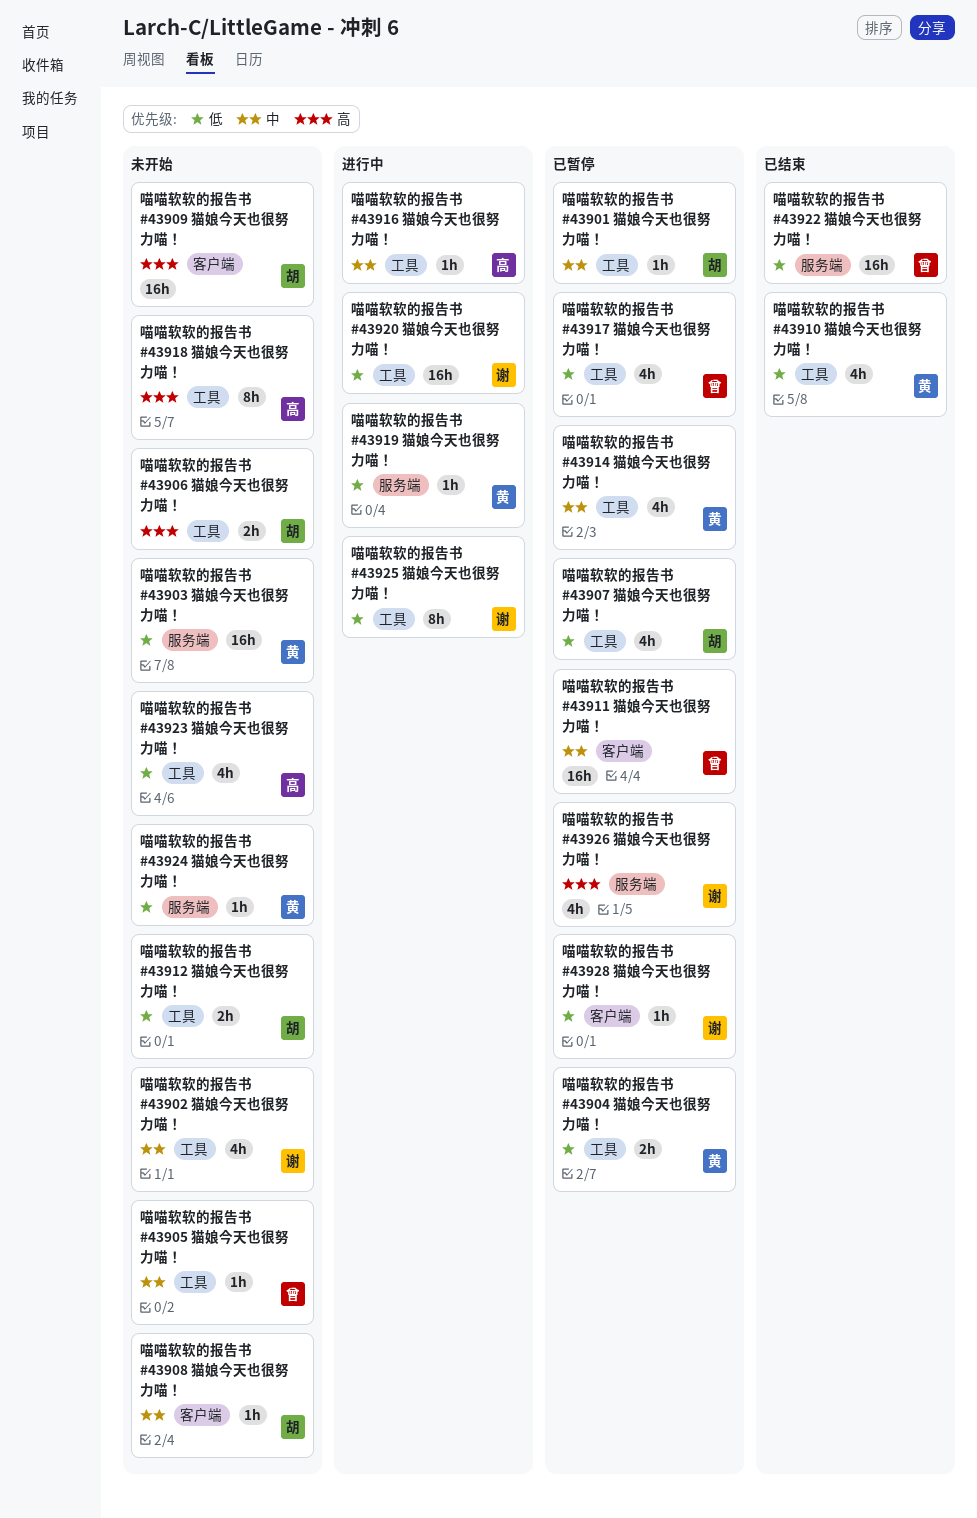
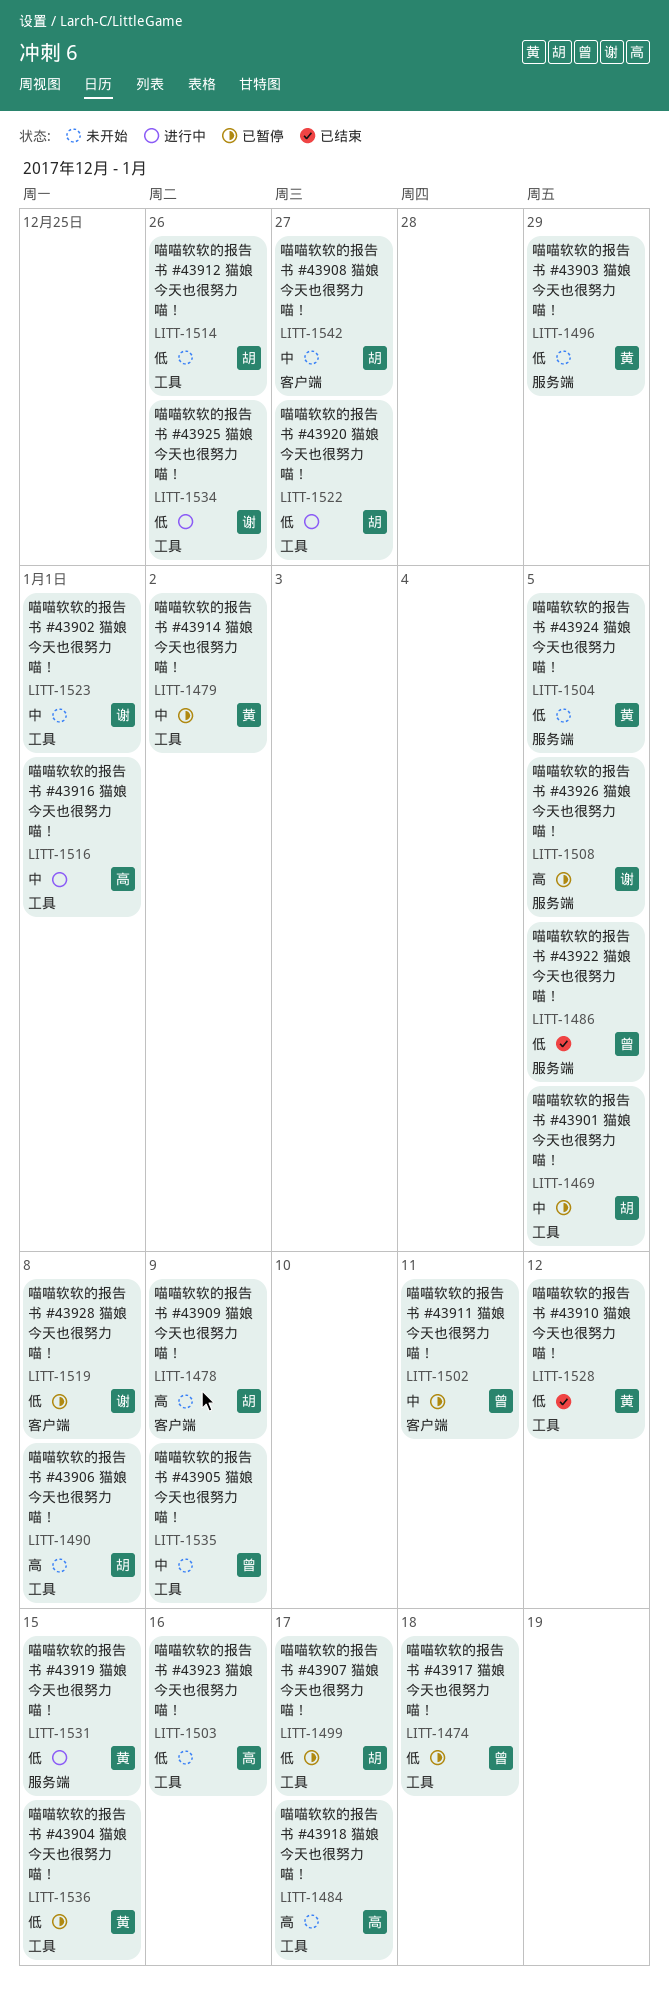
喵喵软软的报告书 #43920 猫娘今天也很努力喵！, owner: 谢 -> 胡

